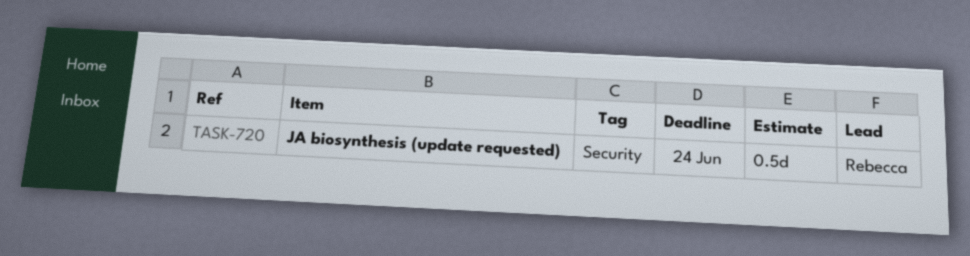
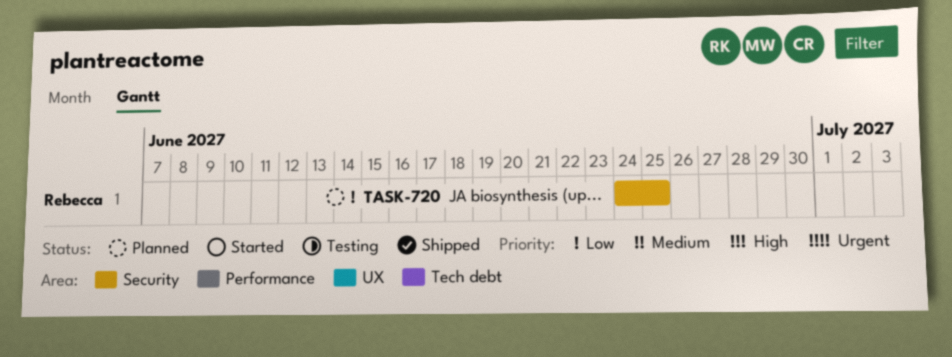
TASK-720, due: Jun 24 -> Jun 25

